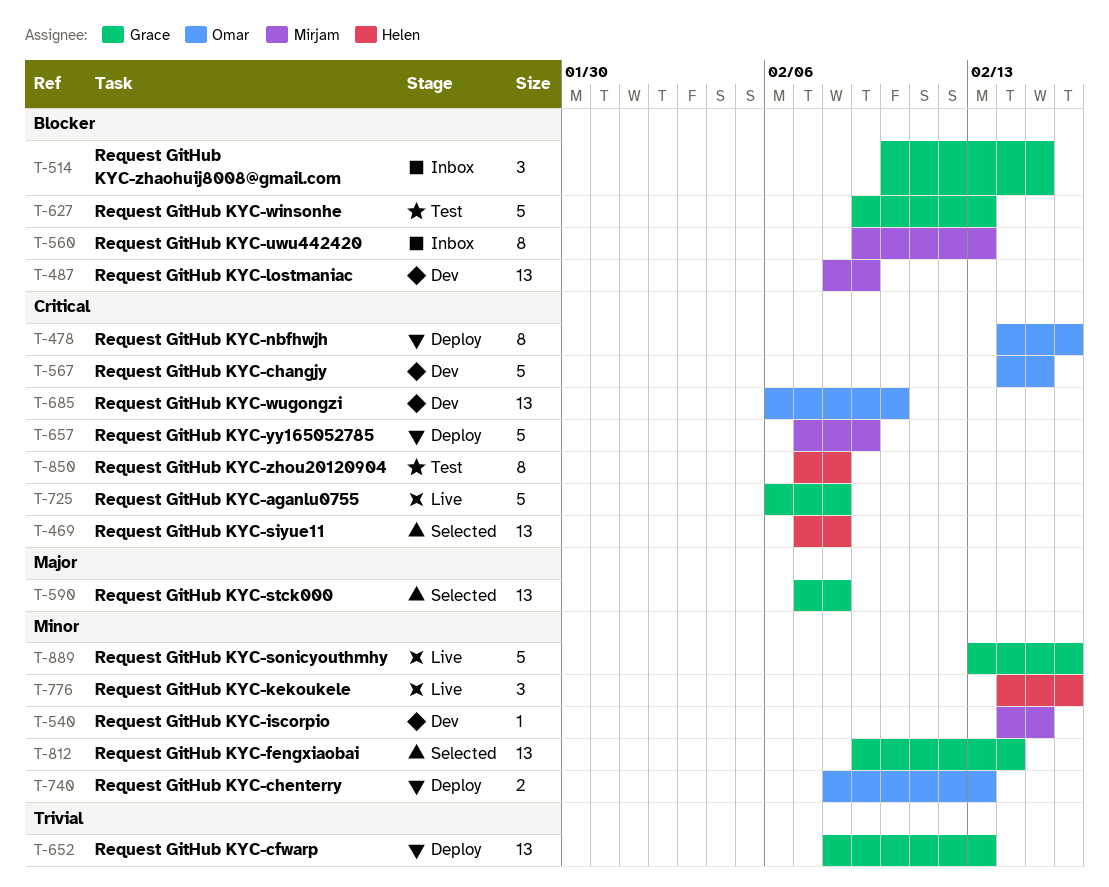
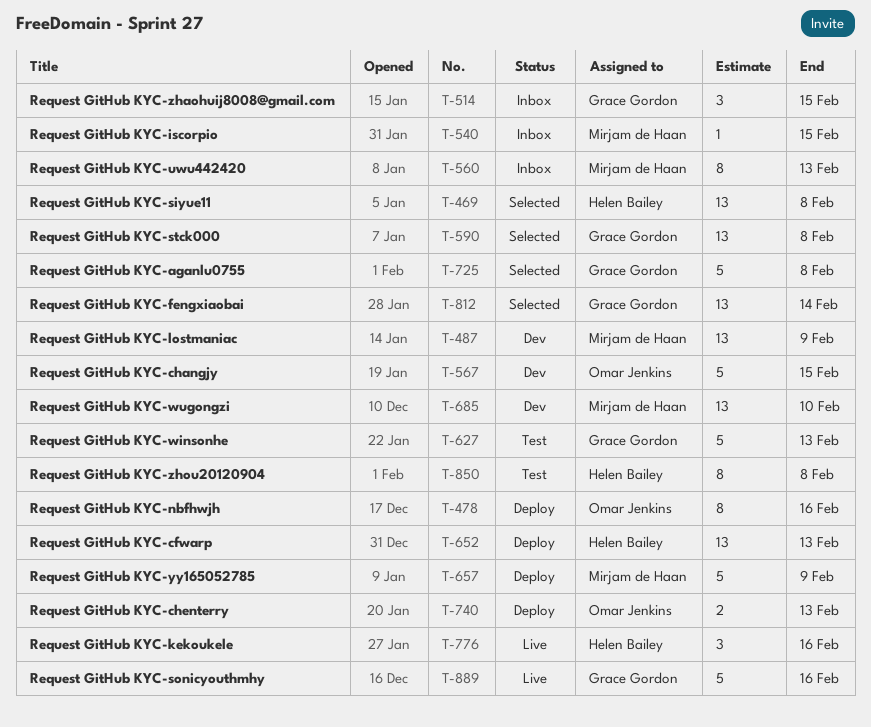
T-540, status: Dev -> Inbox
T-652, owner: Grace Gordon -> Helen Bailey
T-685, owner: Omar Jenkins -> Mirjam de Haan
T-725, status: Live -> Selected

